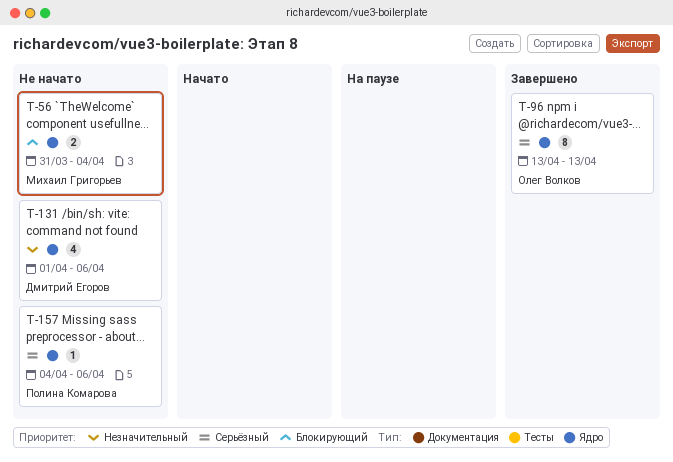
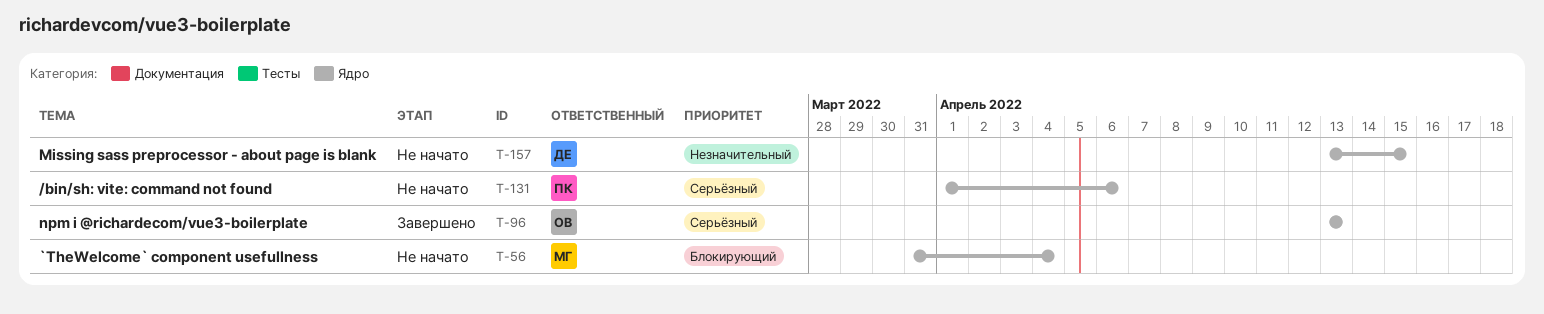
T-131, owner: Дмитрий Егоров -> Полина Комарова
T-131, priority: Незначительный -> Серьёзный
T-157, owner: Полина Комарова -> Дмитрий Егоров
T-157, priority: Серьёзный -> Незначительный
T-157, start: Apr 4 -> Apr 13
T-157, due: Apr 6 -> Apr 15

